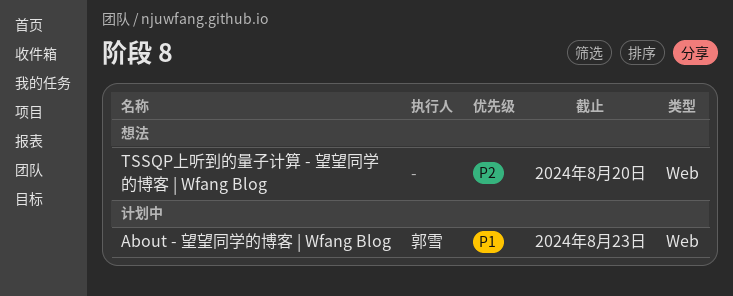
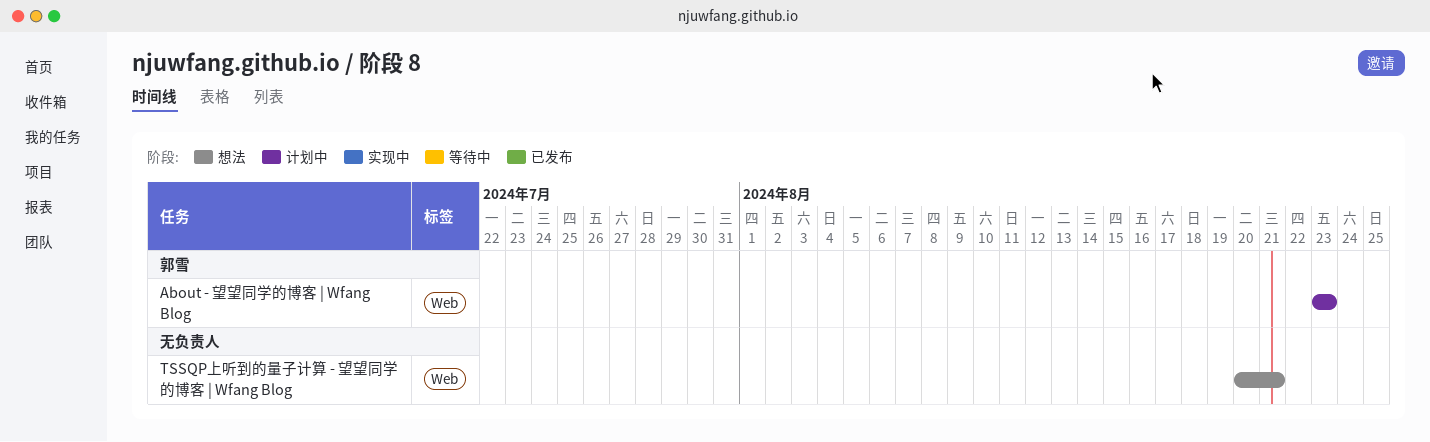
TSSQP上听到的量子计算 - 望望同学的博客 | Wfang Blog, due: Aug 20 -> Aug 21

